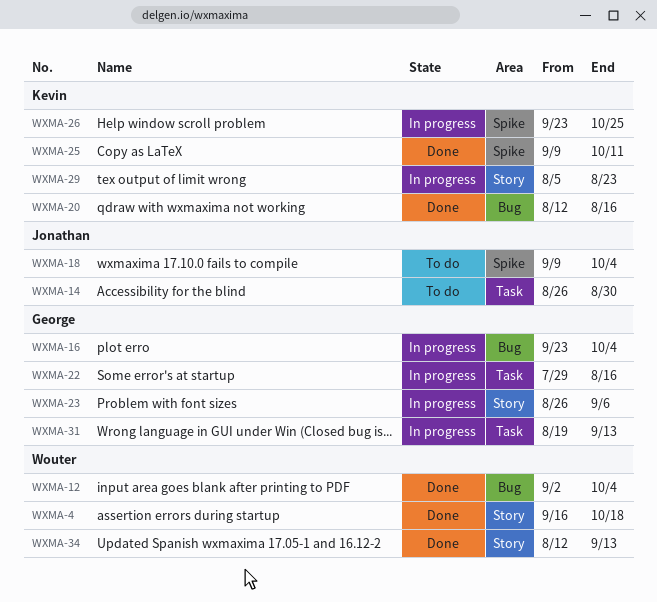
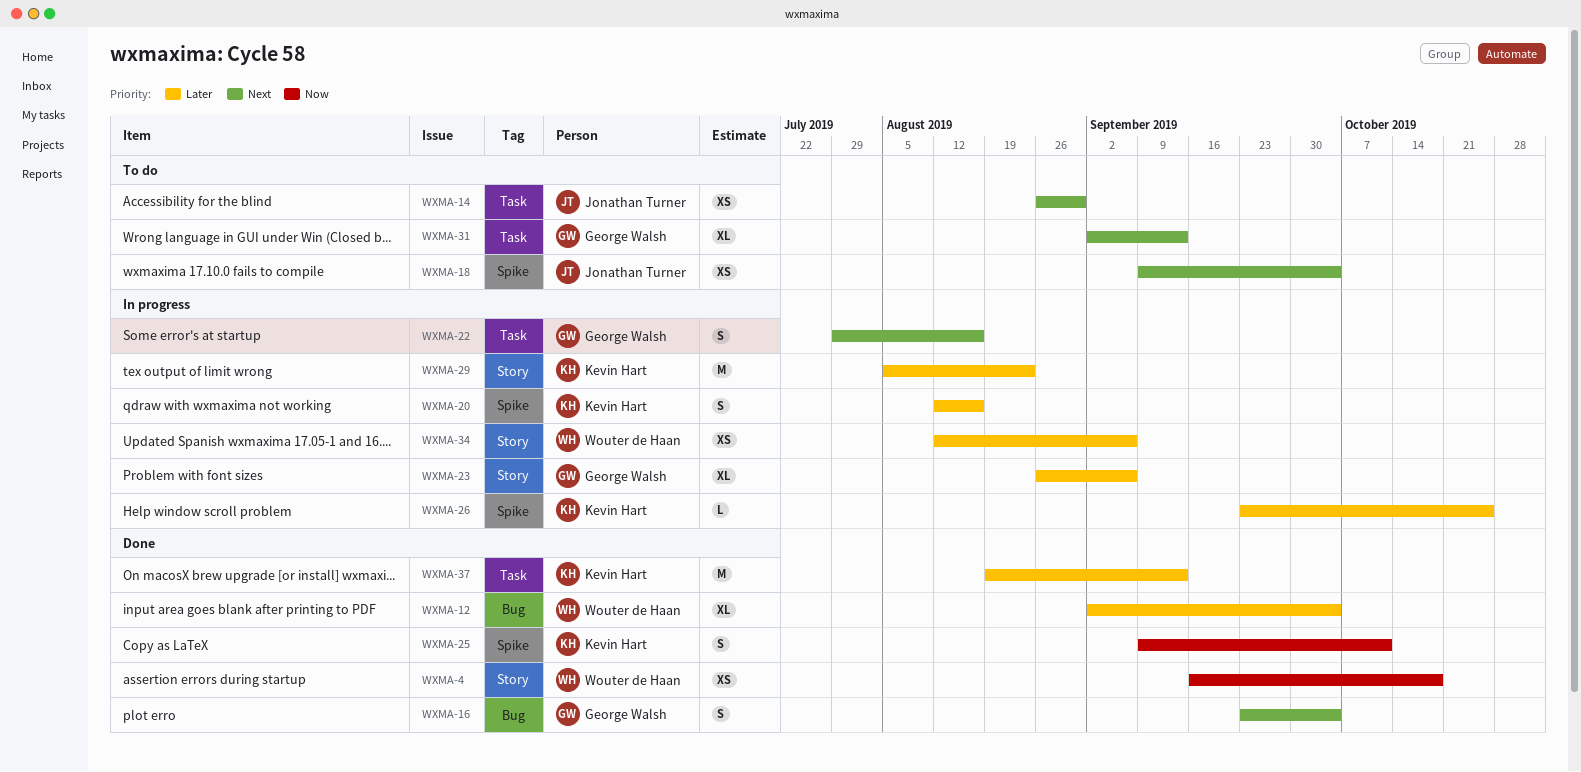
WXMA-16, status: In progress -> Done
WXMA-20, status: Done -> In progress
WXMA-20, label: Bug -> Spike
WXMA-31, status: In progress -> To do
WXMA-31, start: Aug 19 -> Sep 2
WXMA-34, status: Done -> In progress
WXMA-34, due: Sep 13 -> Sep 6
WXMA-37: none -> present

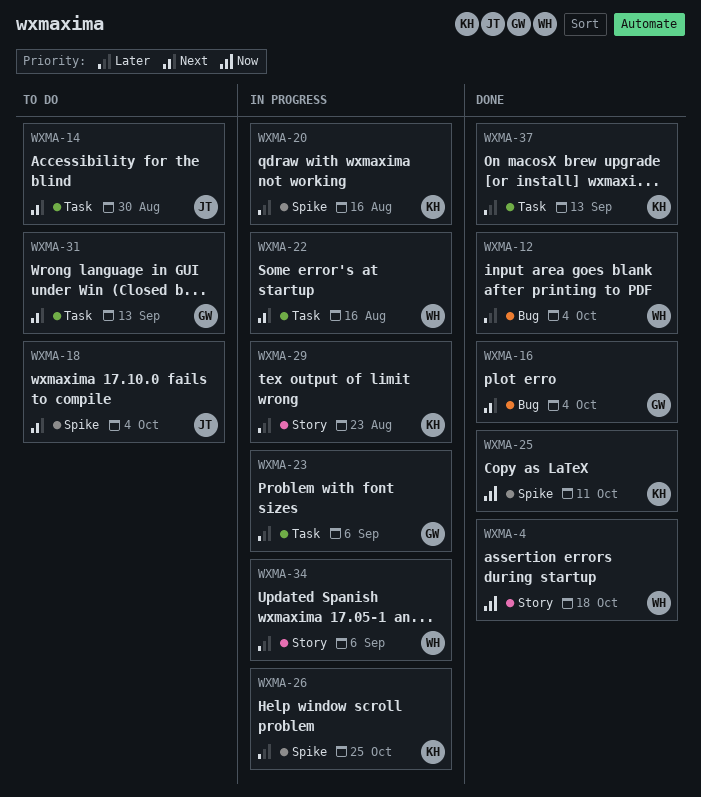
WXMA-22, owner: George Walsh -> Wouter de Haan
WXMA-23, label: Story -> Task

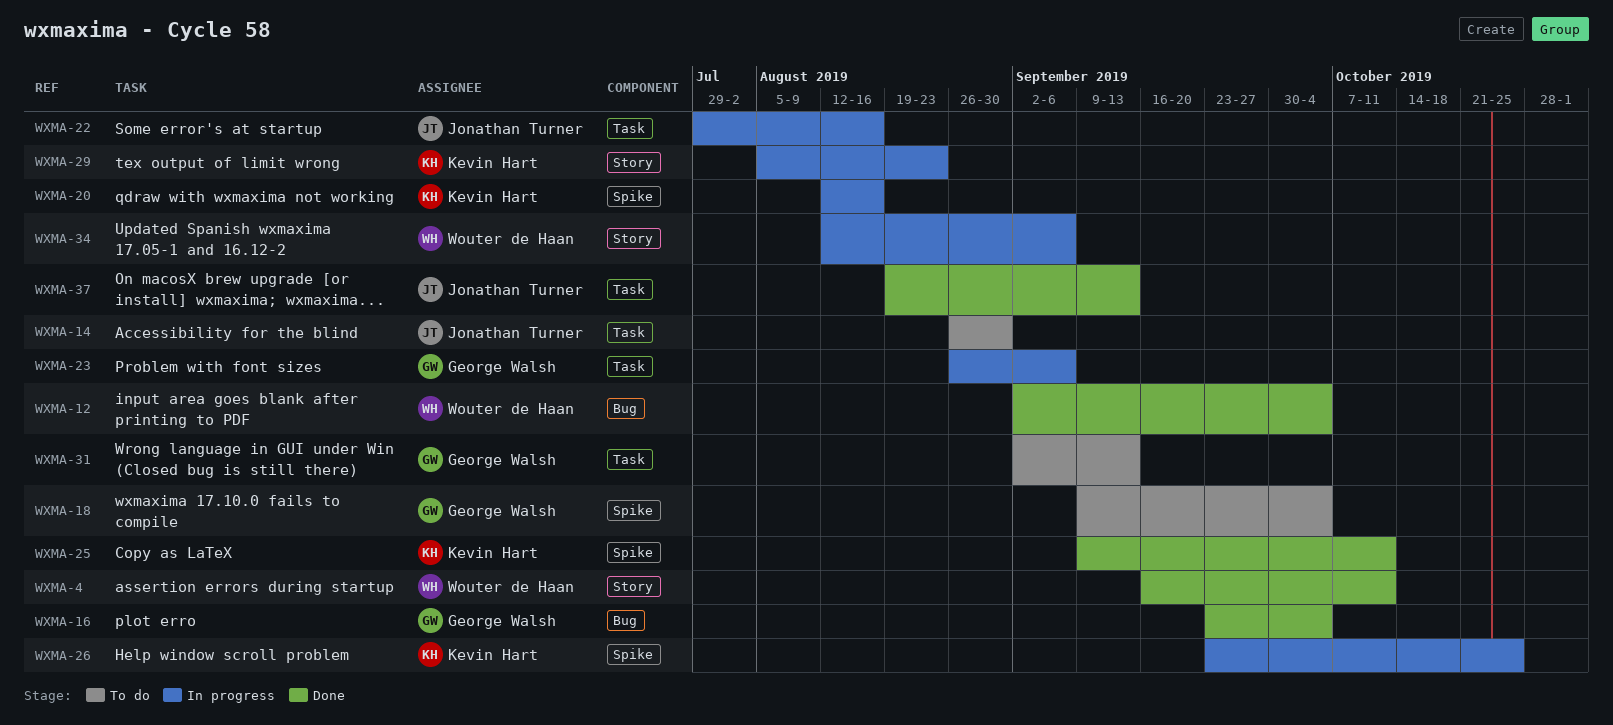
WXMA-4, due: Oct 18 -> Oct 11
WXMA-18, owner: Jonathan Turner -> George Walsh
WXMA-22, owner: Wouter de Haan -> Jonathan Turner
WXMA-37, owner: Kevin Hart -> Jonathan Turner

